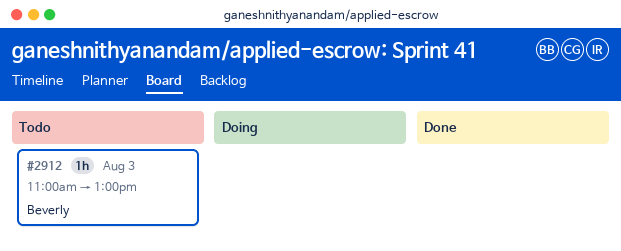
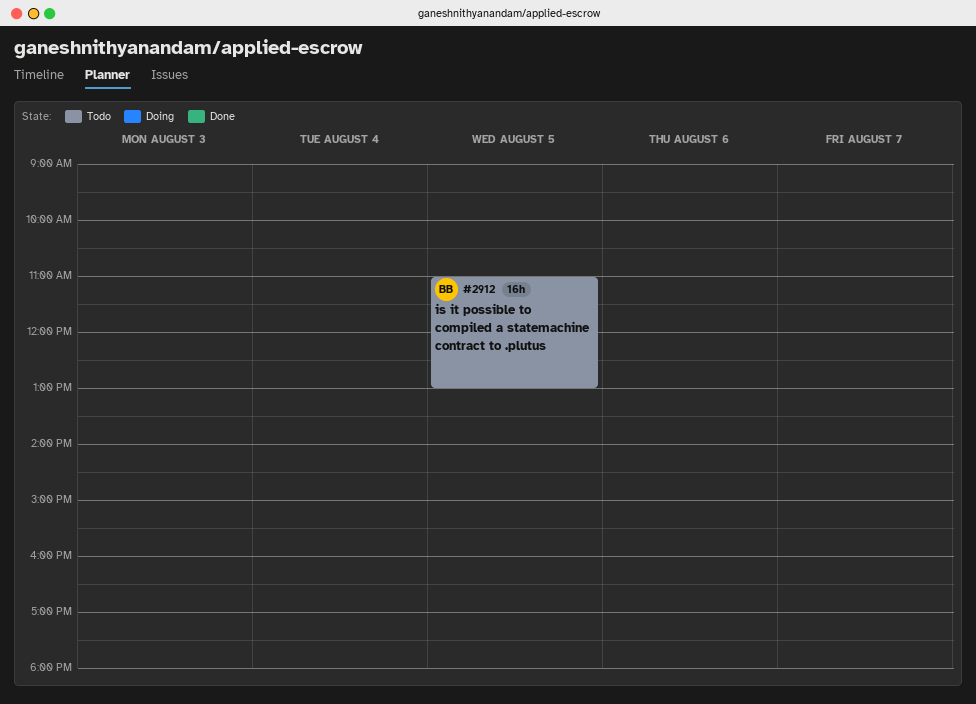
#2912, estimate: 1h -> 16h
#2912, day: Aug 3 -> Aug 5

